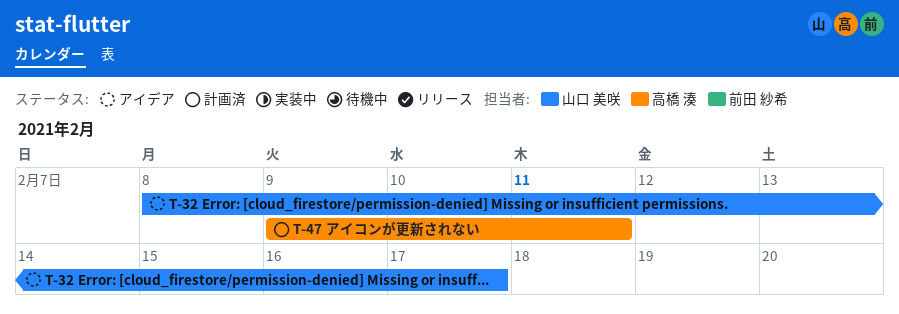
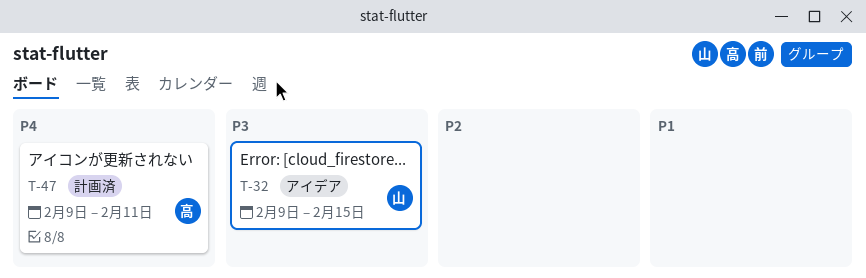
T-32, start: Feb 8 -> Feb 9
T-32, due: Feb 17 -> Feb 15

